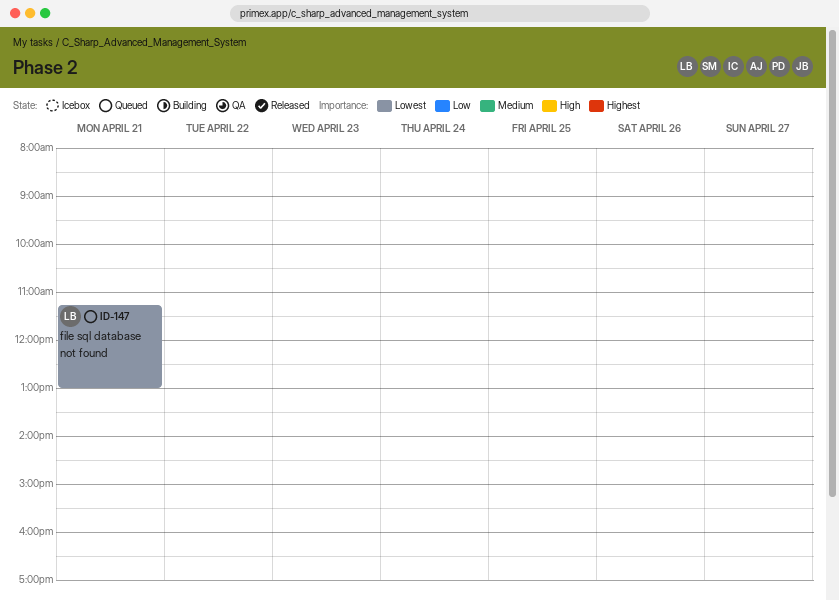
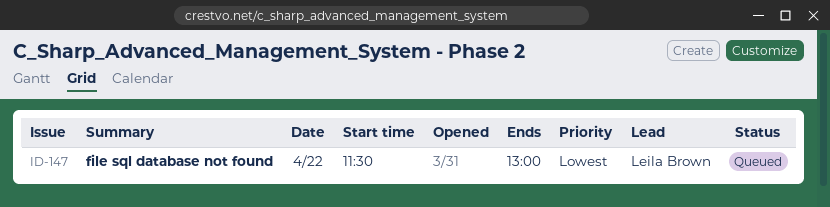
ID-147, day: Apr 21 -> Apr 22
ID-147, begins: 11:15 -> 11:30

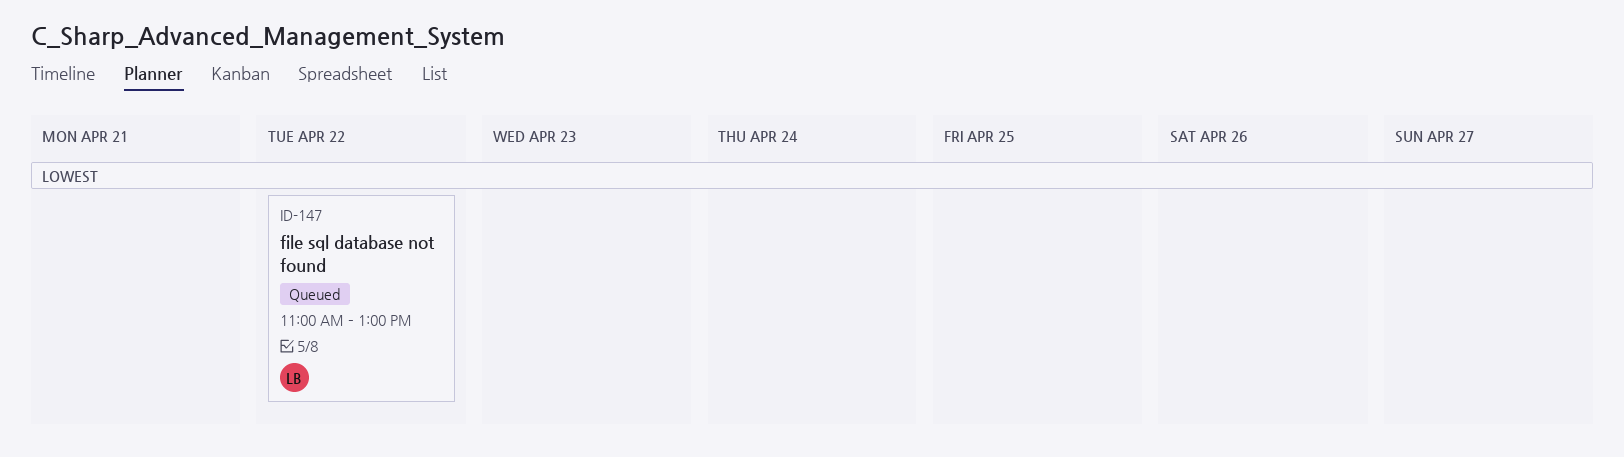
ID-147, begins: 11:30 -> 11:00

